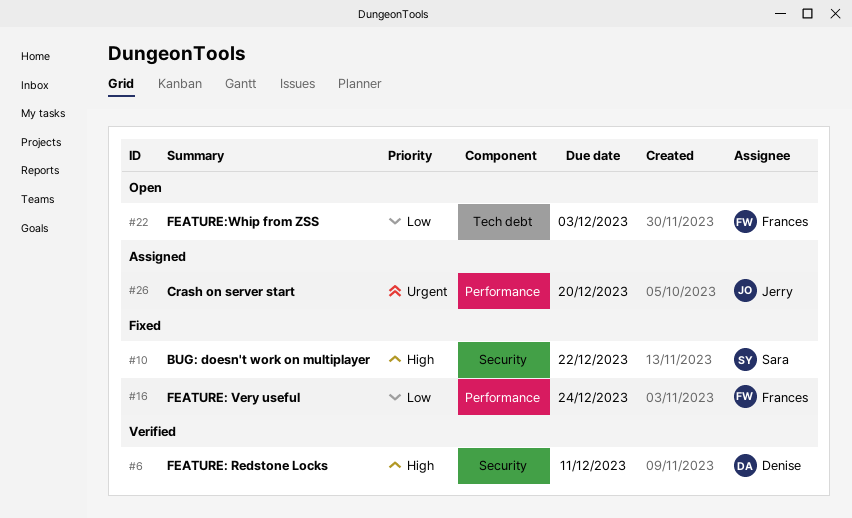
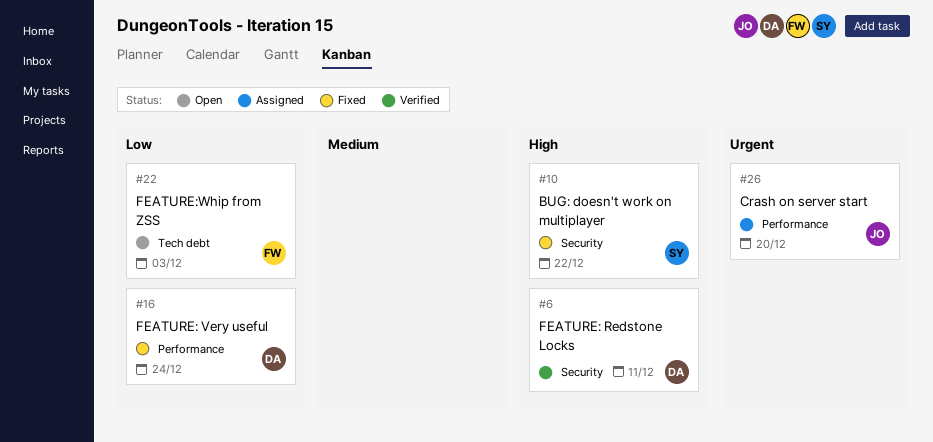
#16, owner: Frances -> Denise

